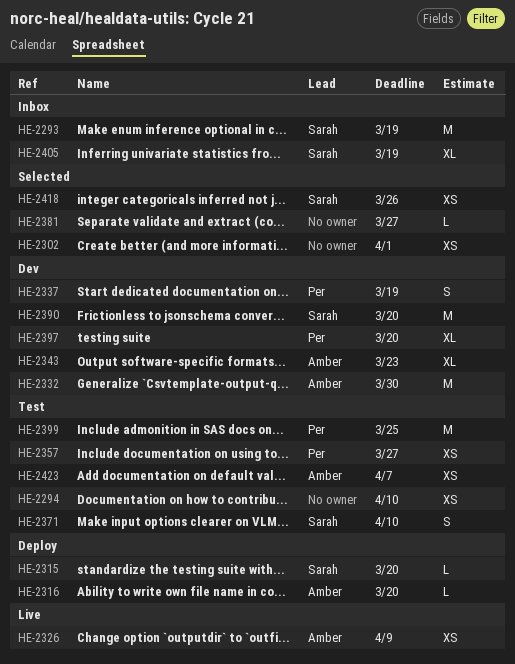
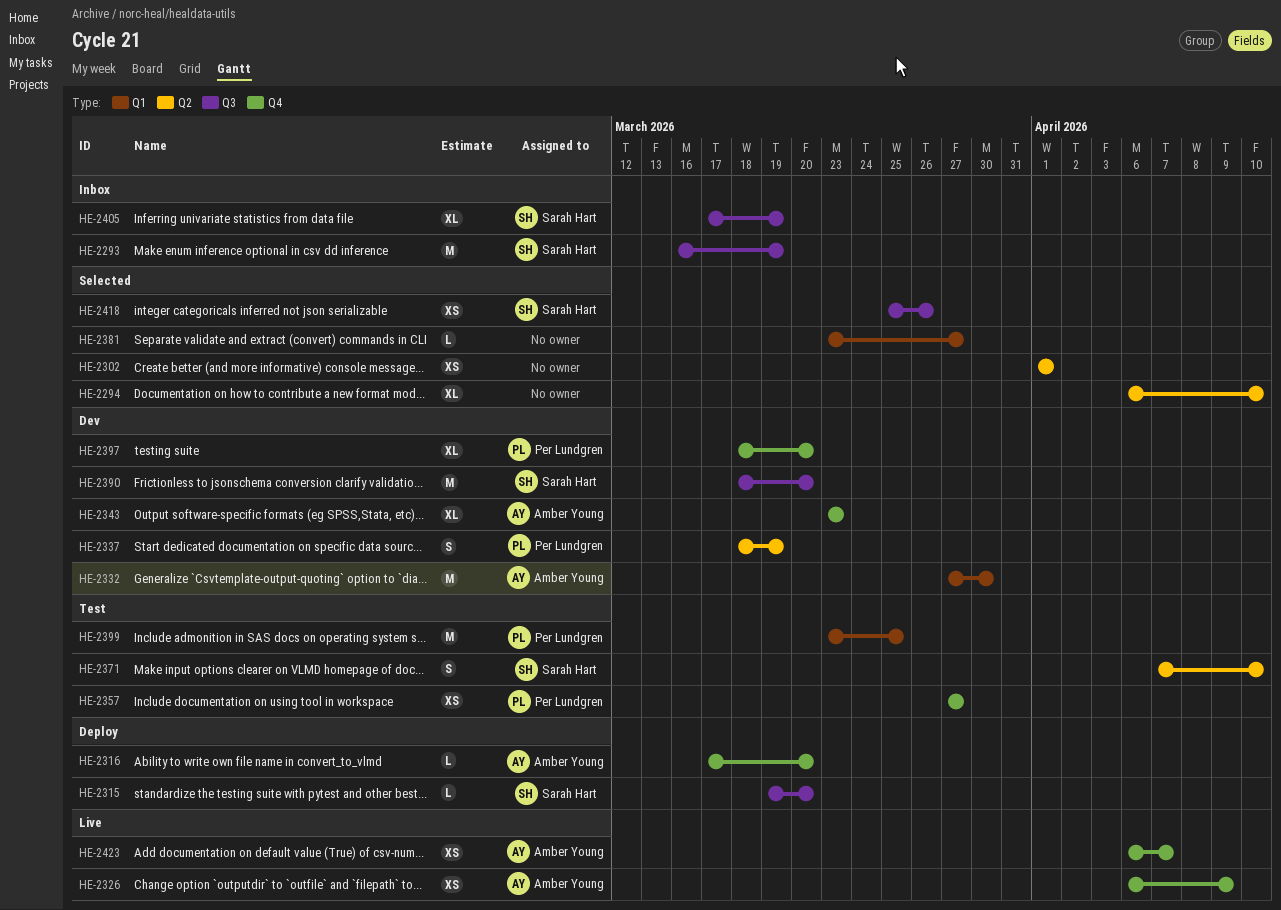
HE-2294, status: Test -> Selected
HE-2294, estimate: XS -> XL
HE-2423, status: Test -> Live

